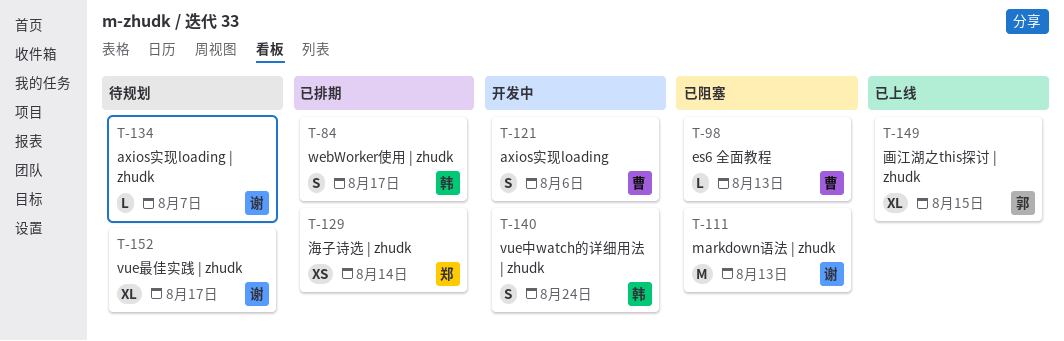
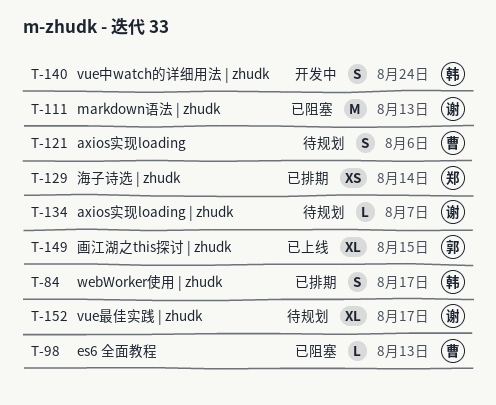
T-121, status: 开发中 -> 待规划

